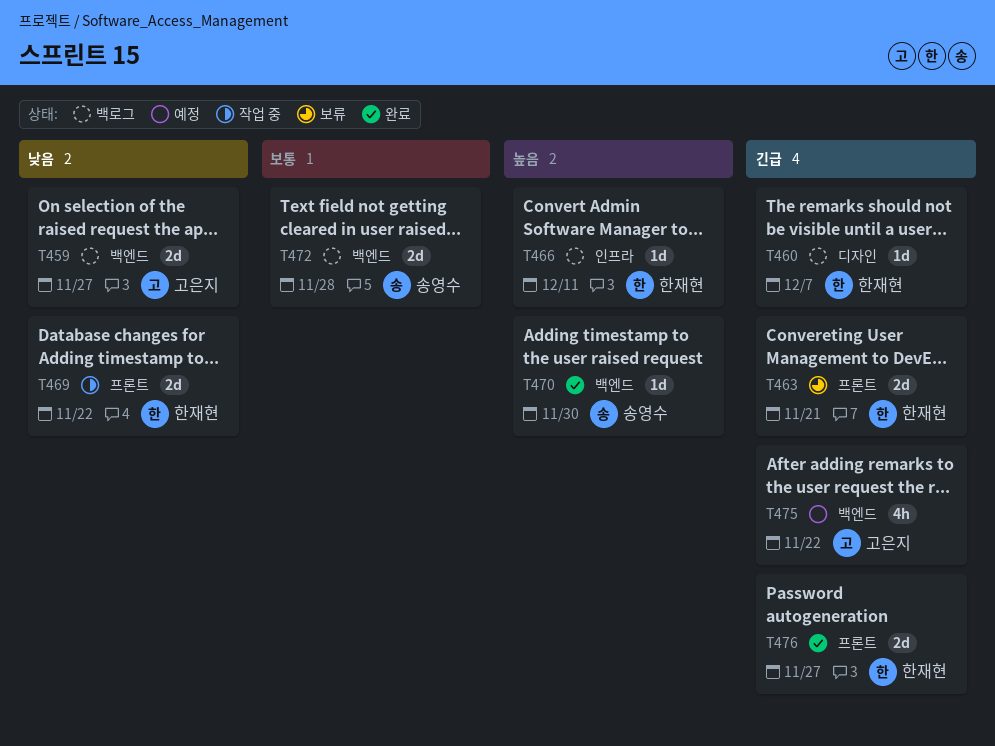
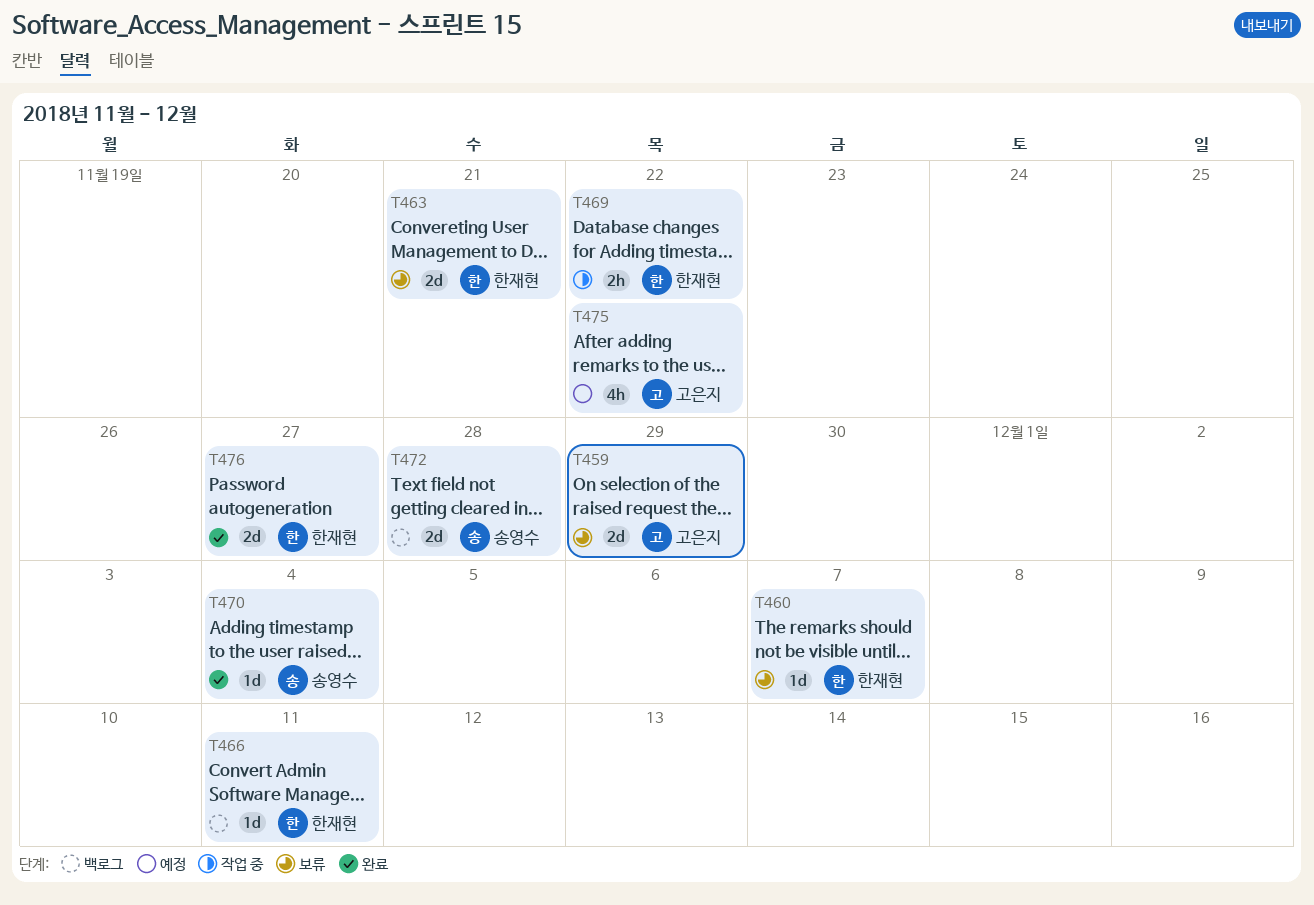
T459, status: 백로그 -> 보류
T459, due: Nov 27 -> Nov 29
T460, status: 백로그 -> 보류
T469, estimate: 2d -> 2h
T470, due: Nov 30 -> Dec 4

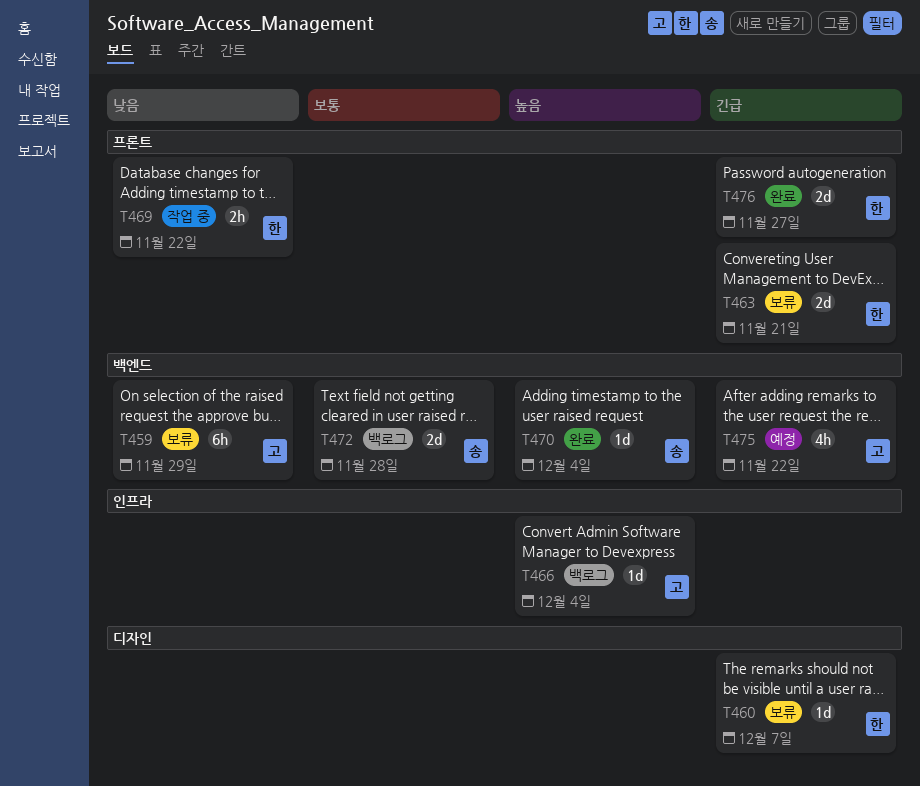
T459, estimate: 2d -> 6h
T466, owner: 한재현 -> 고은지
T466, due: Dec 11 -> Dec 4

